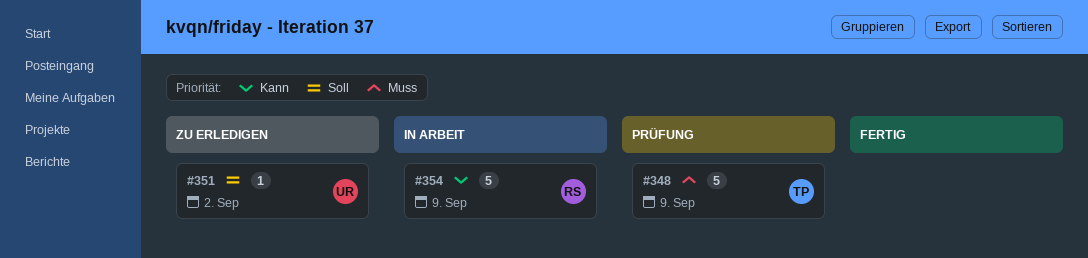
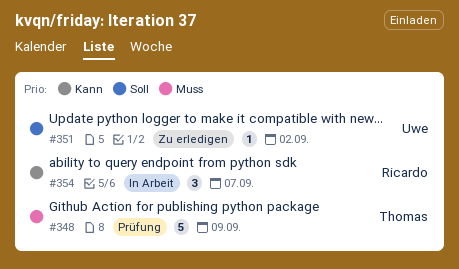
#354, estimate: 5 -> 3
#354, due: Sep 9 -> Sep 7

